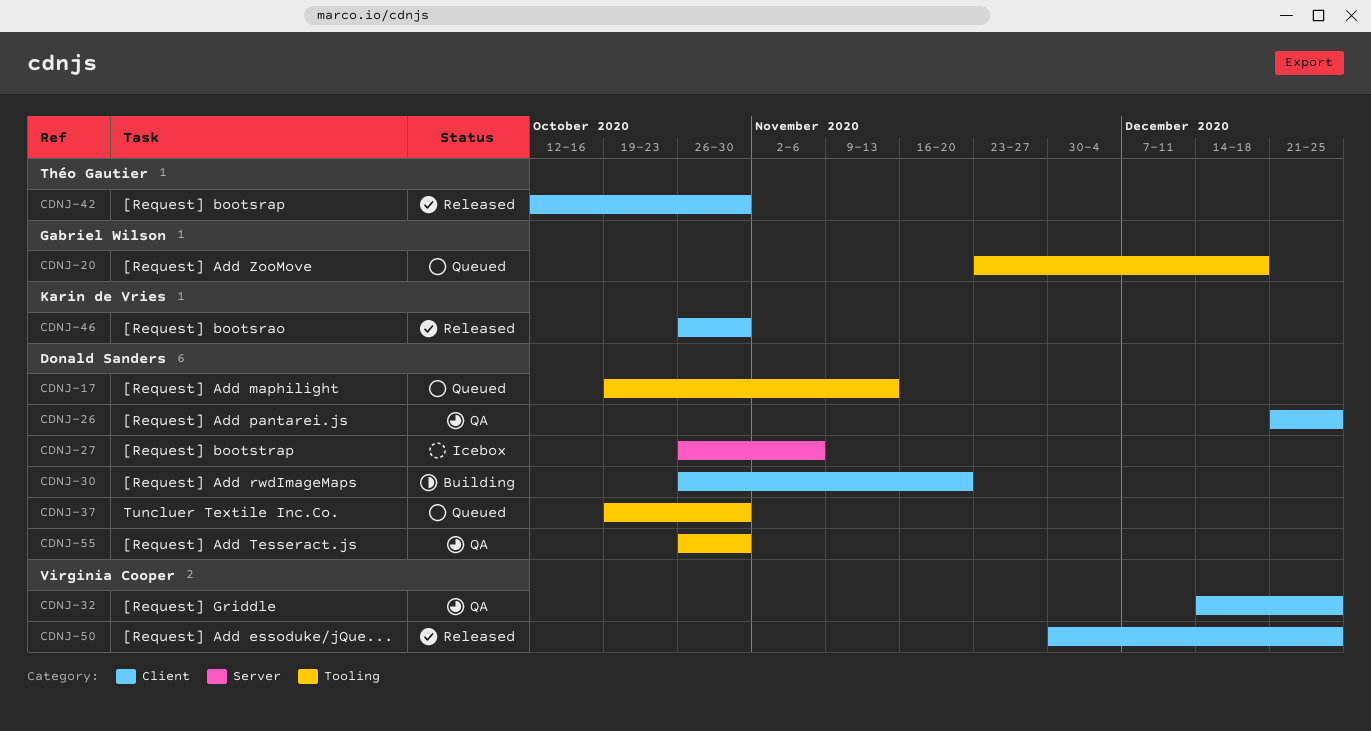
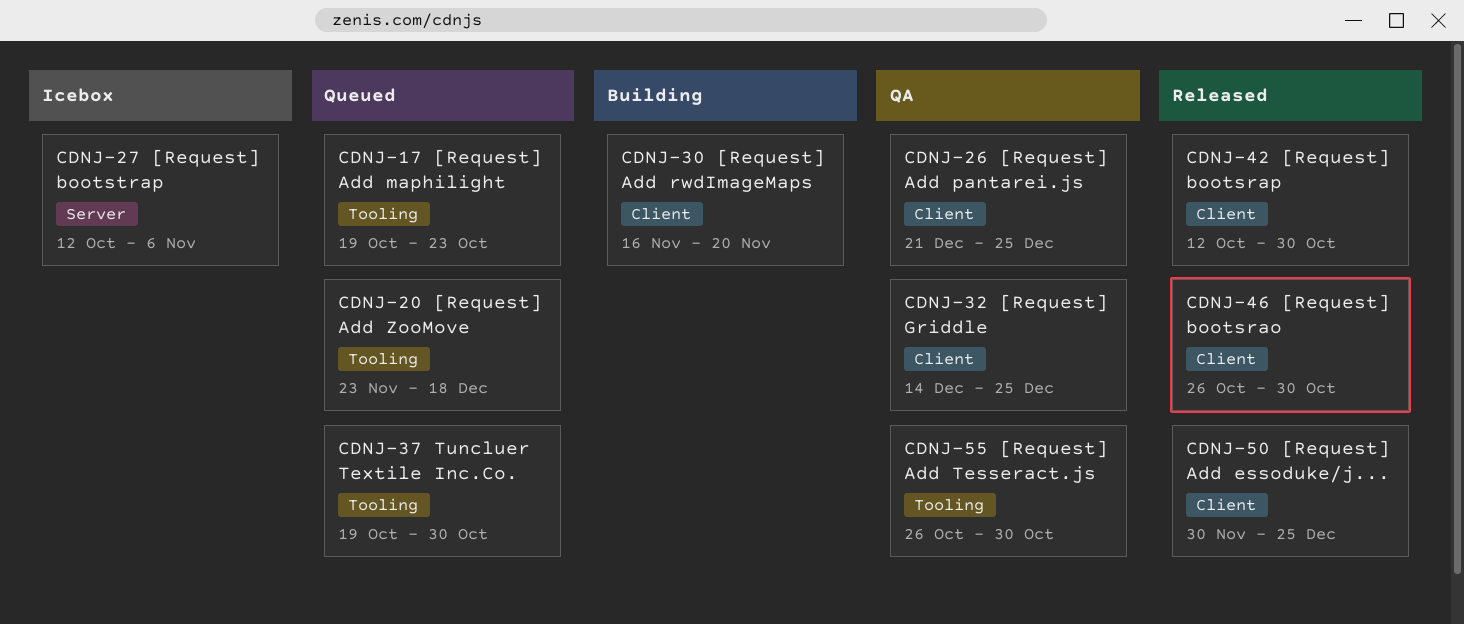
CDNJ-17, due: Nov 13 -> Oct 23
CDNJ-27, start: Oct 26 -> Oct 12
CDNJ-30, start: Oct 26 -> Nov 16

